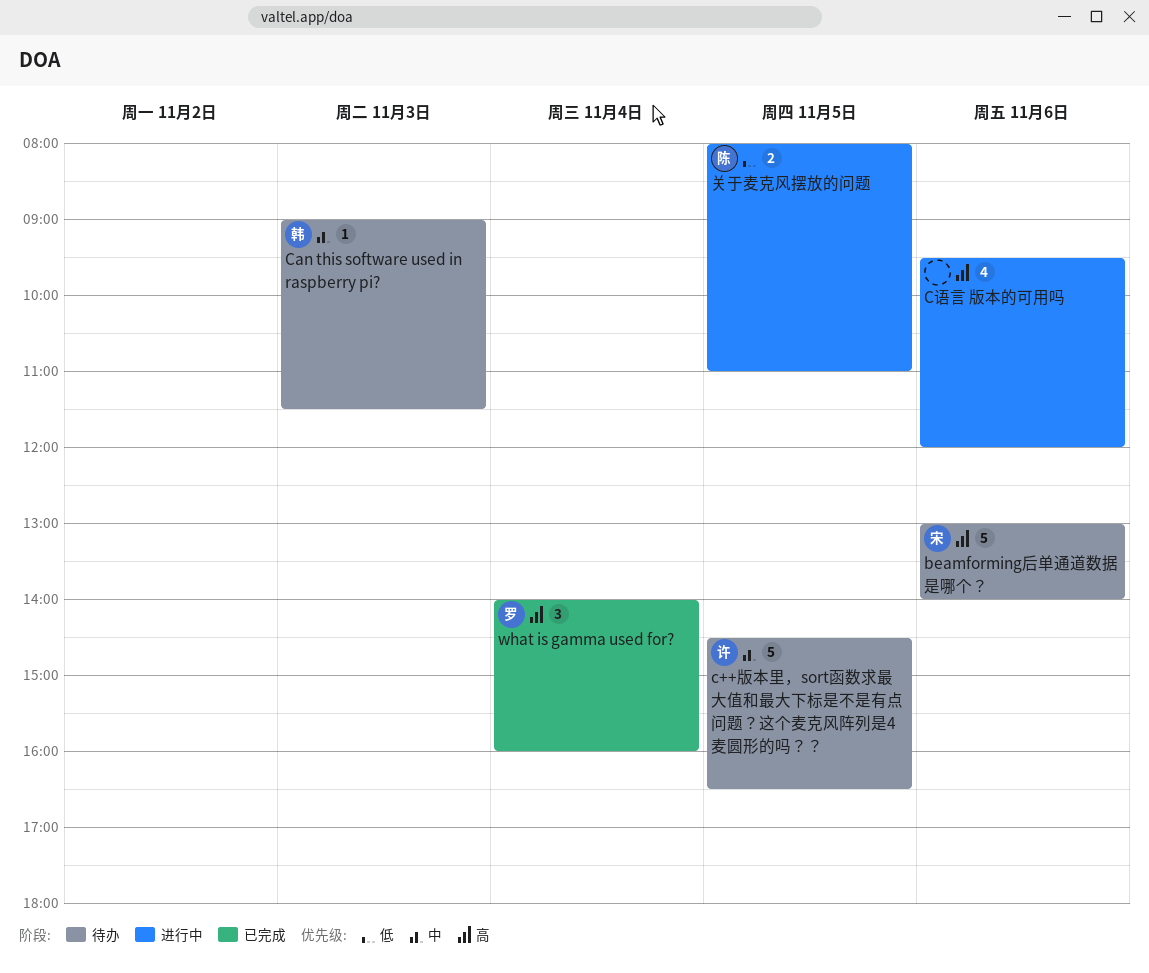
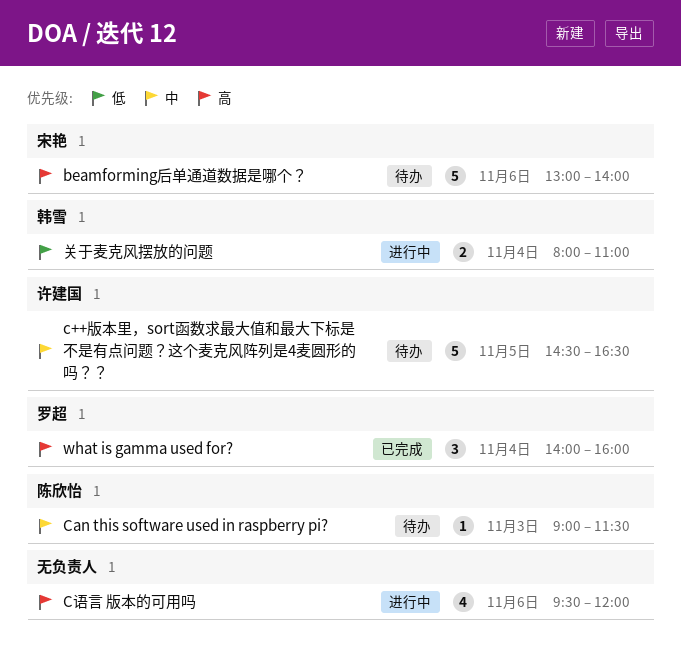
Can this software used in raspberry pi?, owner: 韩雪 -> 陈欣怡
关于麦克风摆放的问题, owner: 陈欣怡 -> 韩雪
关于麦克风摆放的问题, day: Nov 5 -> Nov 4

